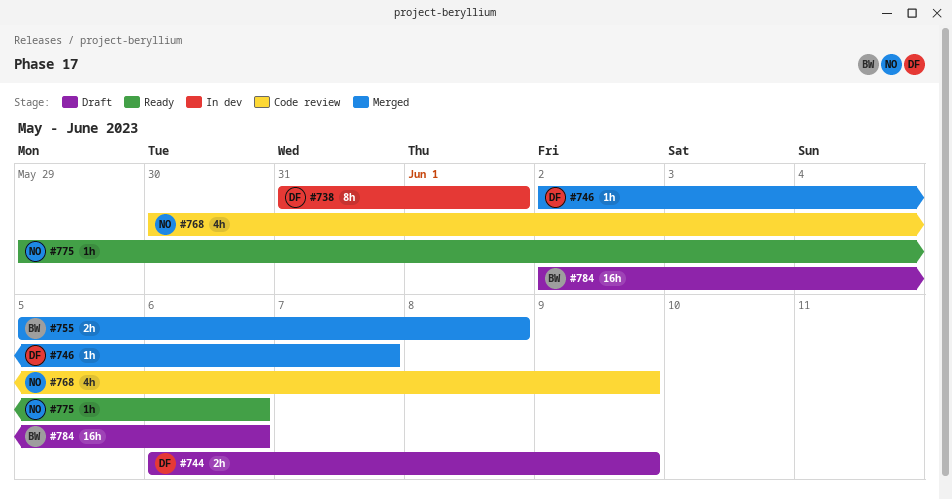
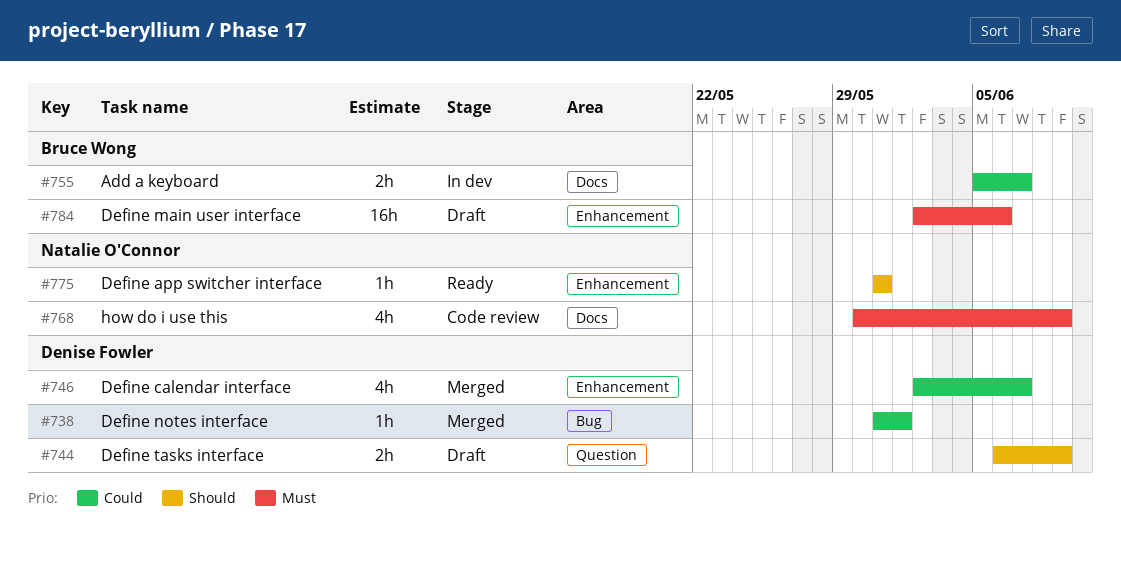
#738, status: In dev -> Merged
#738, estimate: 8h -> 1h
#746, estimate: 1h -> 4h
#755, status: Merged -> In dev
#755, due: Jun 8 -> Jun 7
#775, start: May 29 -> May 31
#775, due: Jun 6 -> May 31

